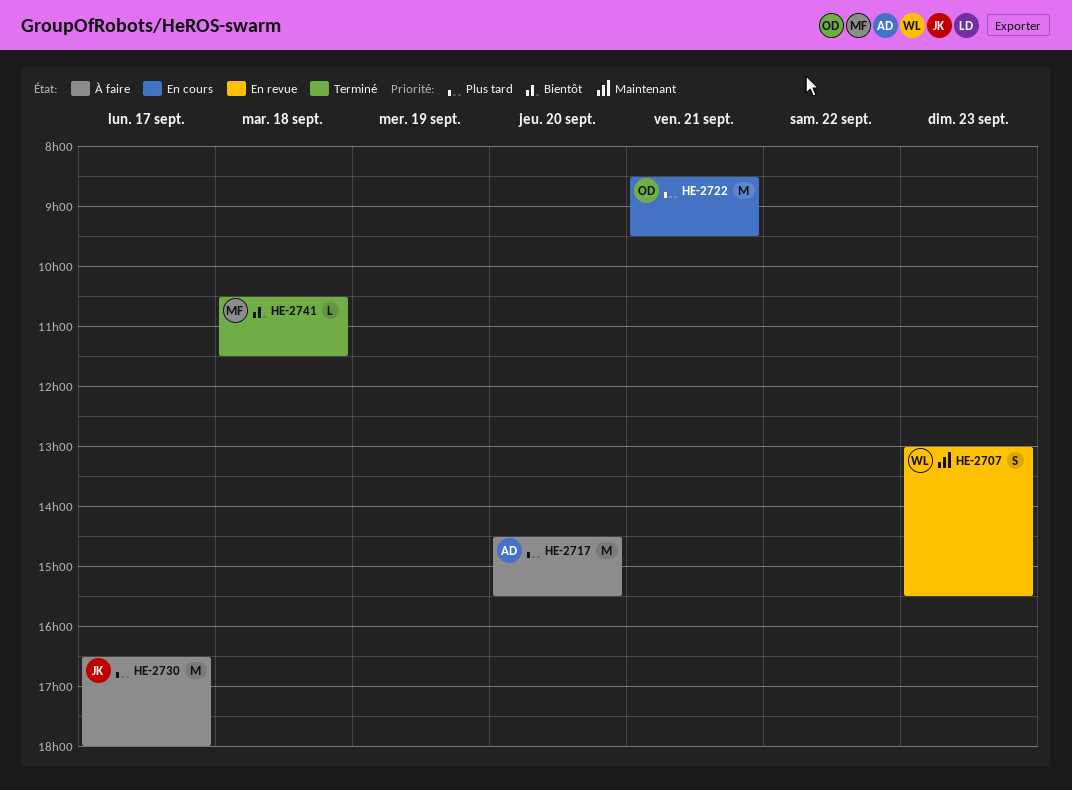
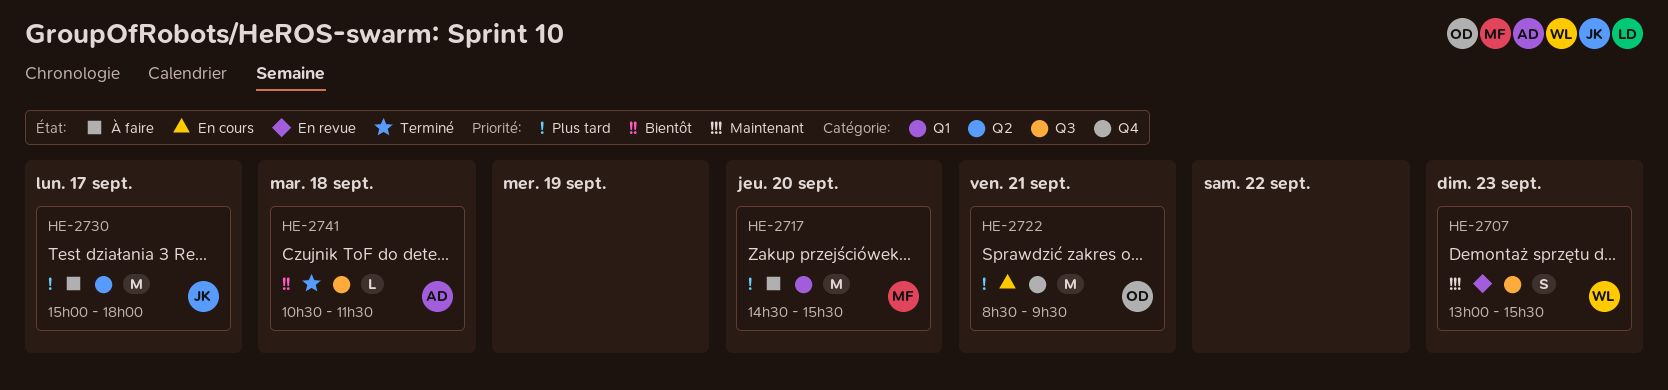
HE-2717, owner: AD -> MF
HE-2730, begins: 16:30 -> 15:00
HE-2741, owner: MF -> AD

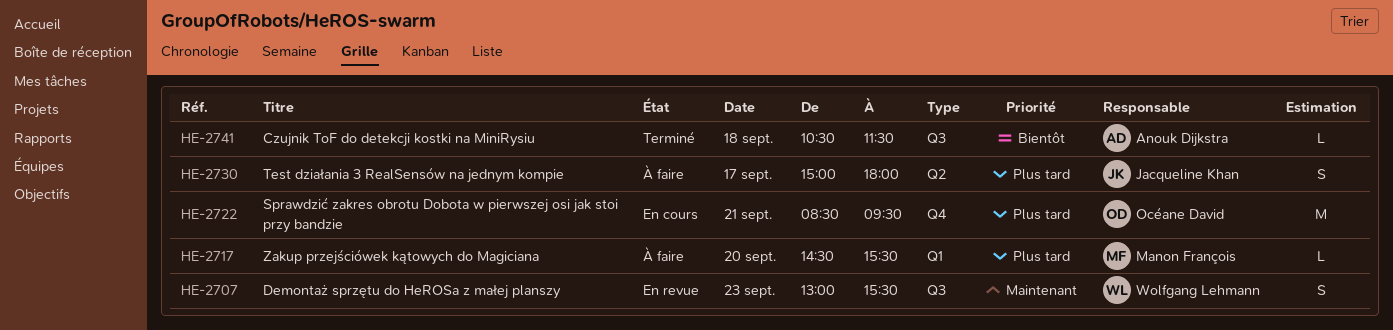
HE-2717, estimate: M -> L
HE-2730, estimate: M -> S

